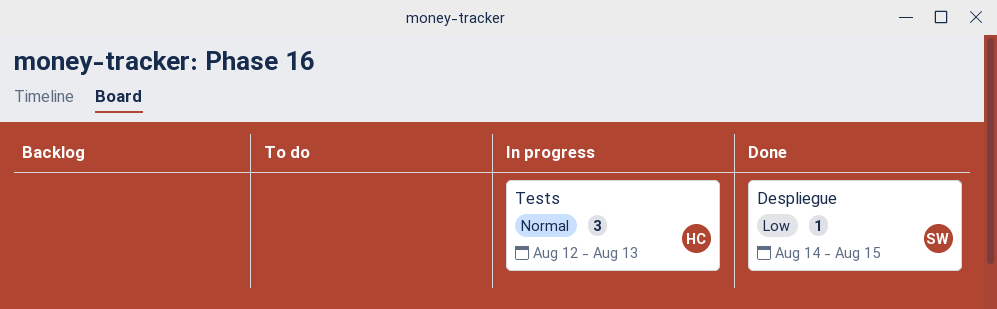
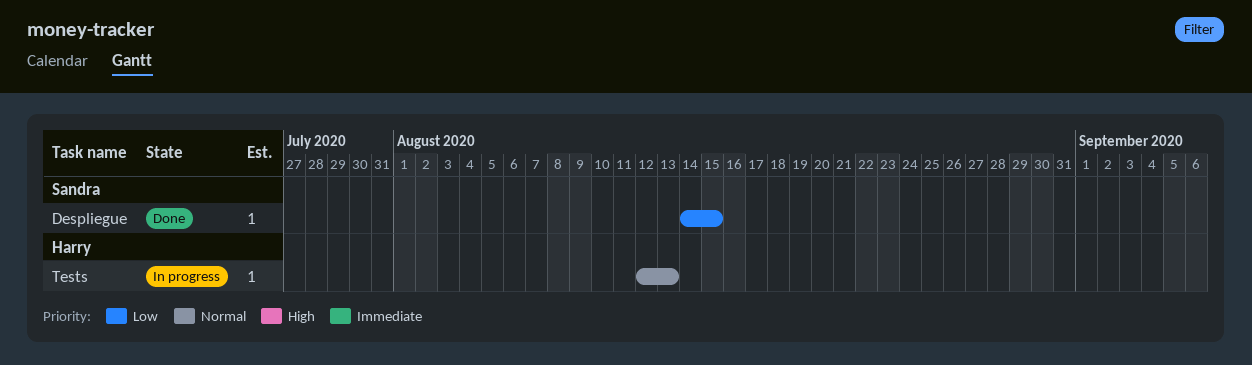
Tests, estimate: 3 -> 1

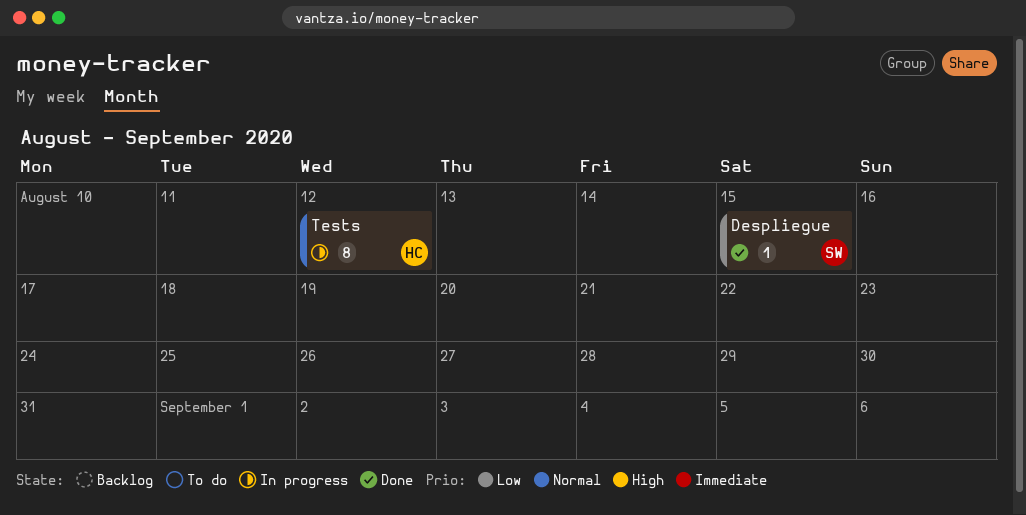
Tests, estimate: 1 -> 8
Tests, due: Aug 13 -> Aug 12

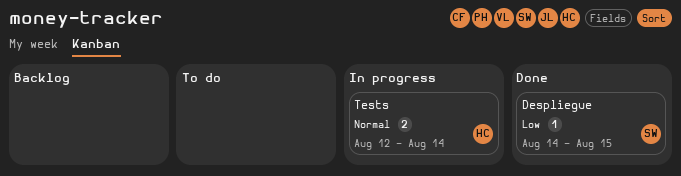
Tests, estimate: 8 -> 2
Tests, due: Aug 12 -> Aug 14

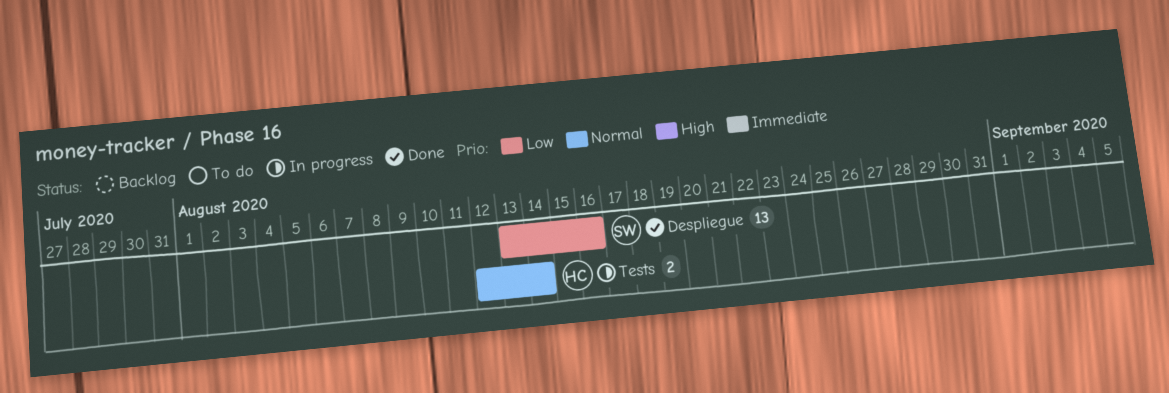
Despliegue, estimate: 1 -> 13
Despliegue, start: Aug 14 -> Aug 13
Despliegue, due: Aug 15 -> Aug 16

